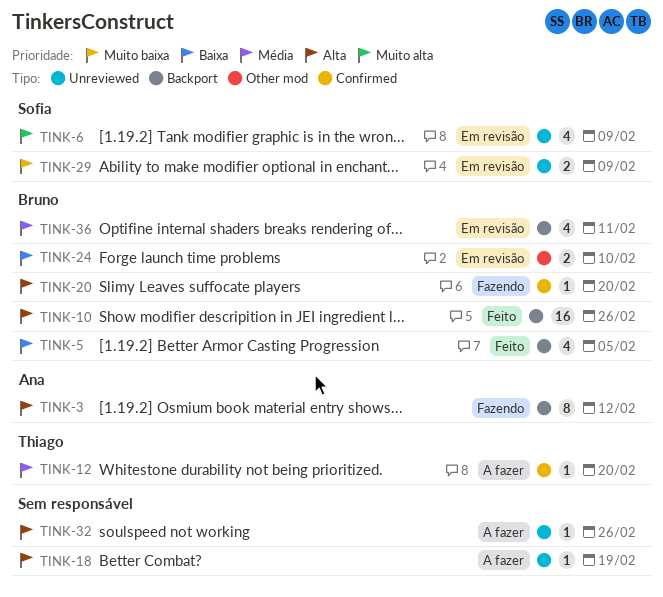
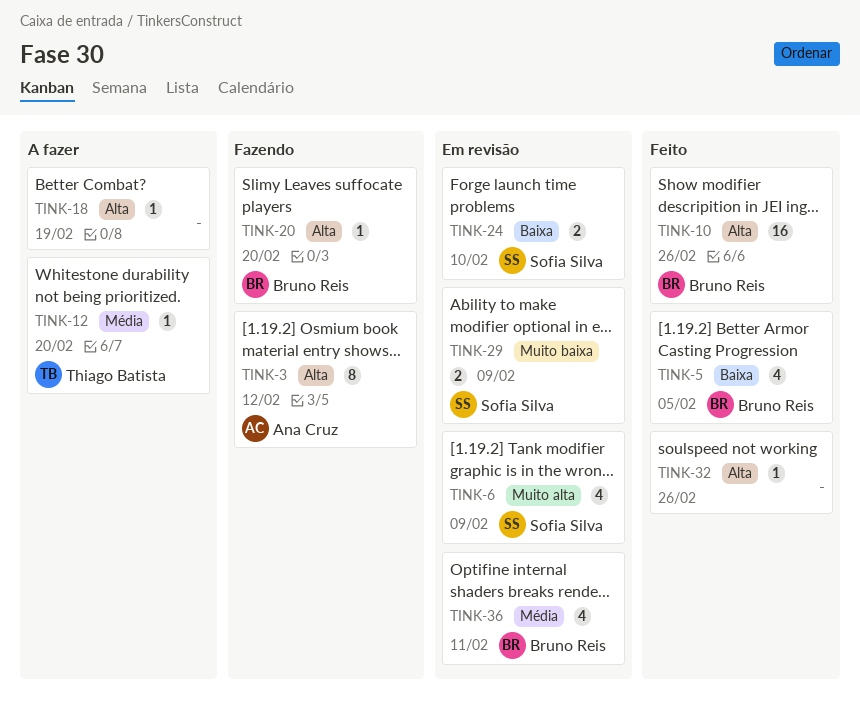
TINK-24, owner: Bruno Reis -> Sofia Silva
TINK-32, status: A fazer -> Feito

